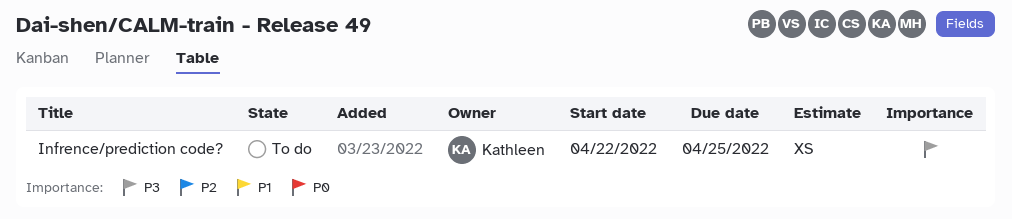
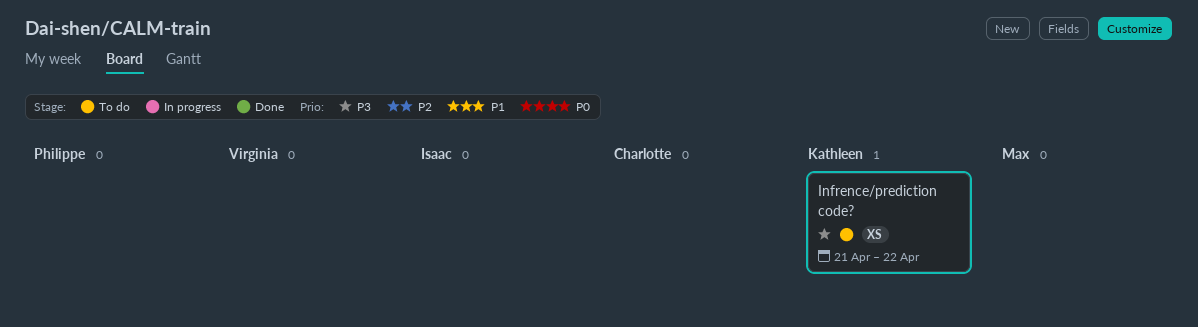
Infrence/prediction code?, start: Apr 22 -> Apr 21
Infrence/prediction code?, due: Apr 25 -> Apr 22

